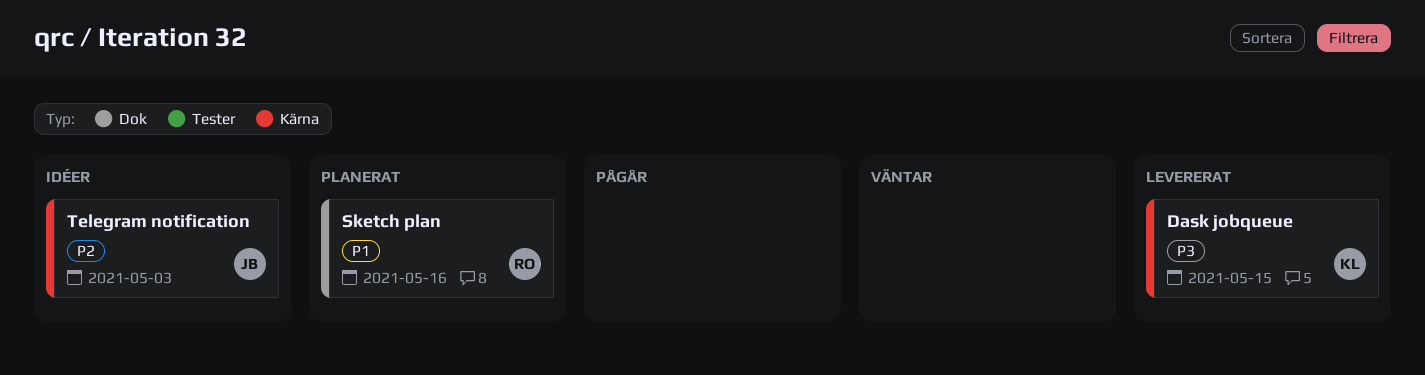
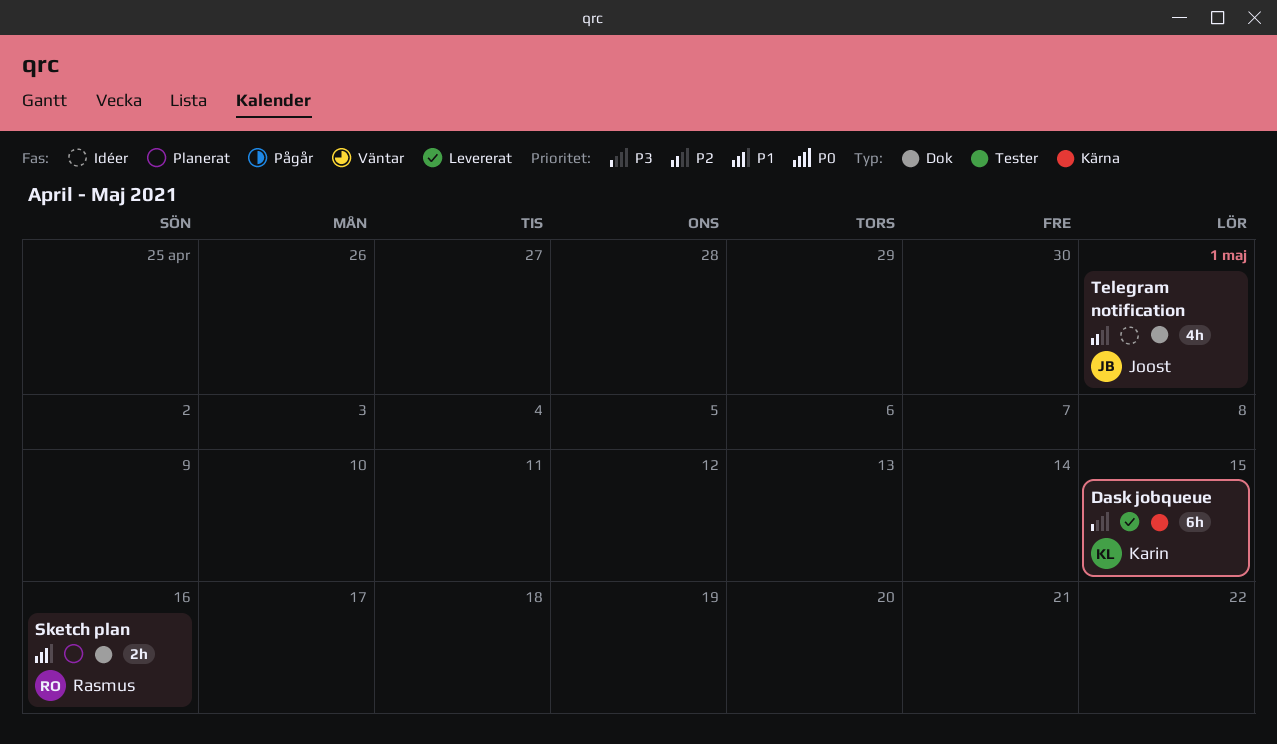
Telegram notification, label: Kärna -> Dok
Telegram notification, due: May 3 -> May 1

